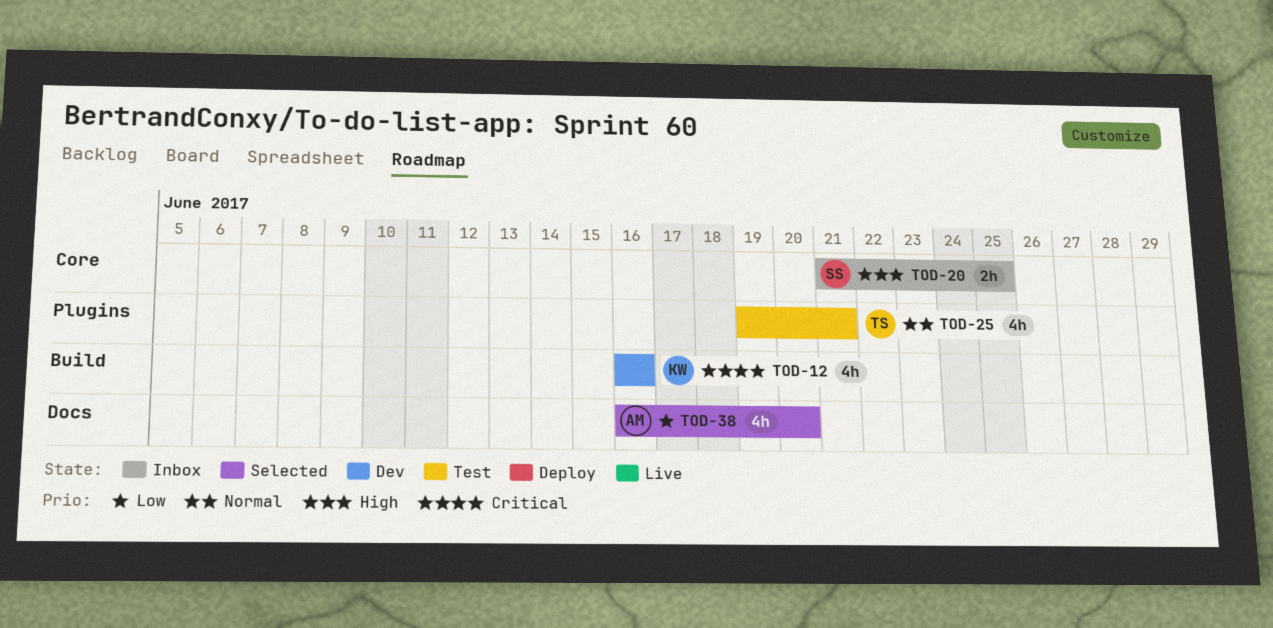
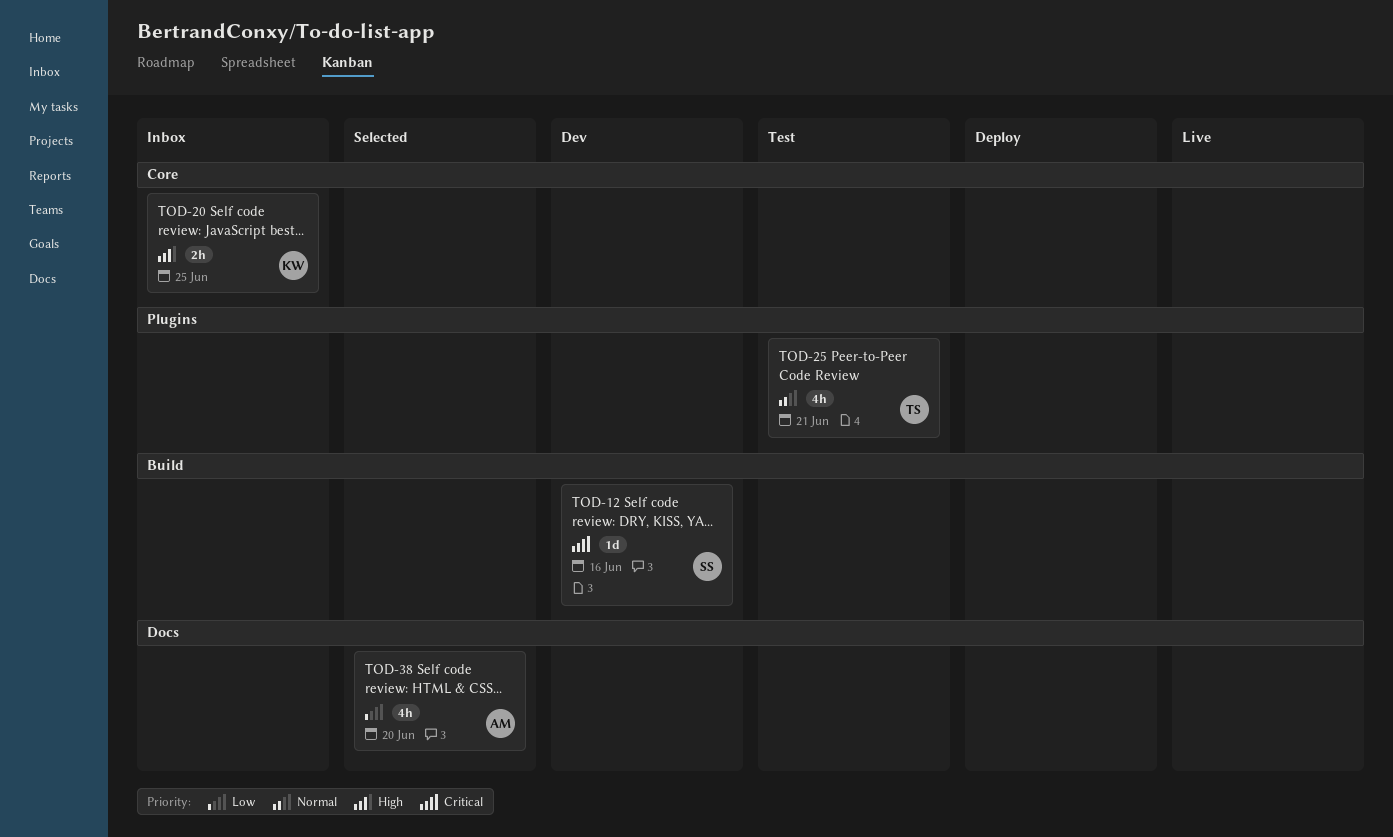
TOD-12, owner: KW -> SS
TOD-12, estimate: 4h -> 1d
TOD-20, owner: SS -> KW

